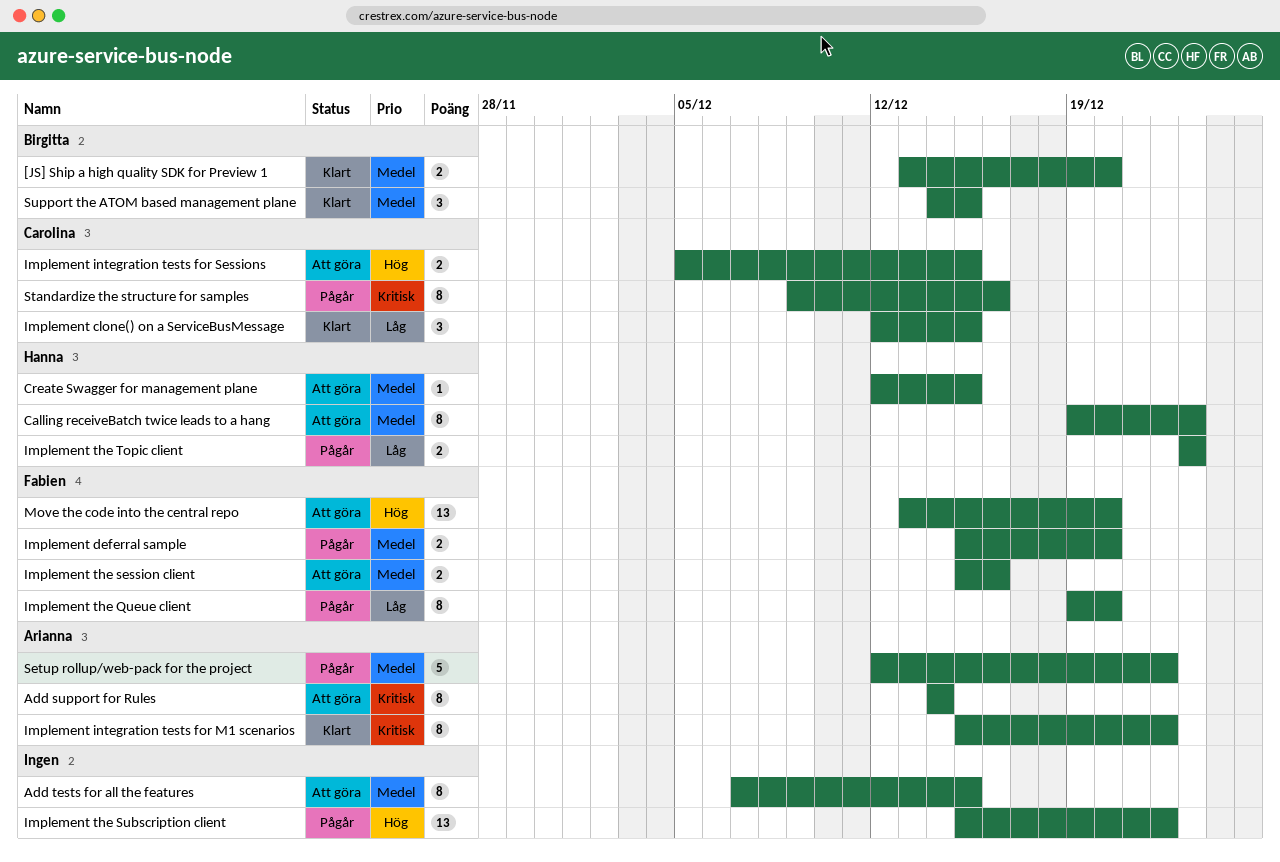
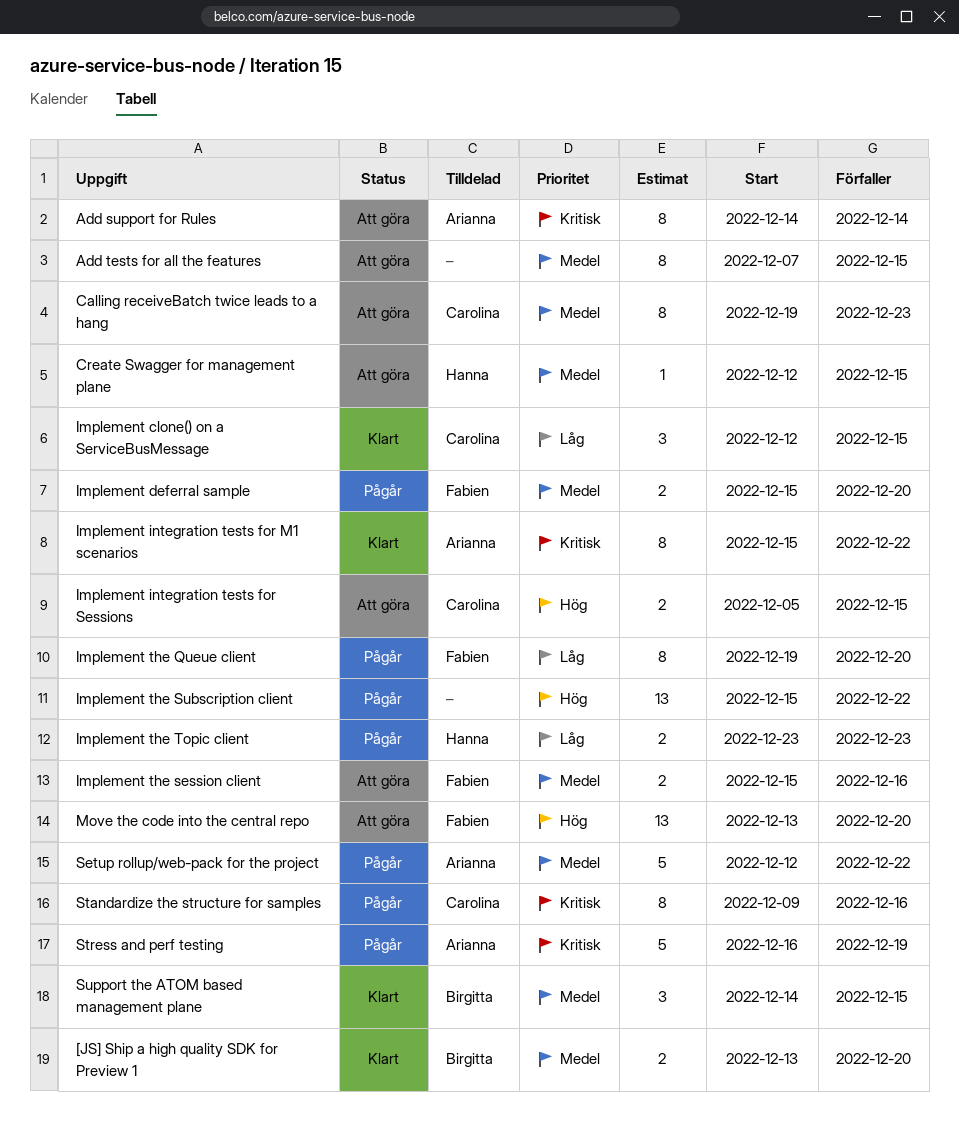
Calling receiveBatch twice leads to a hang, owner: Hanna -> Carolina
Stress and perf testing: none -> present

